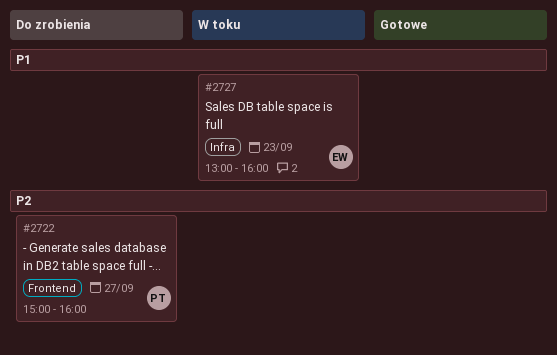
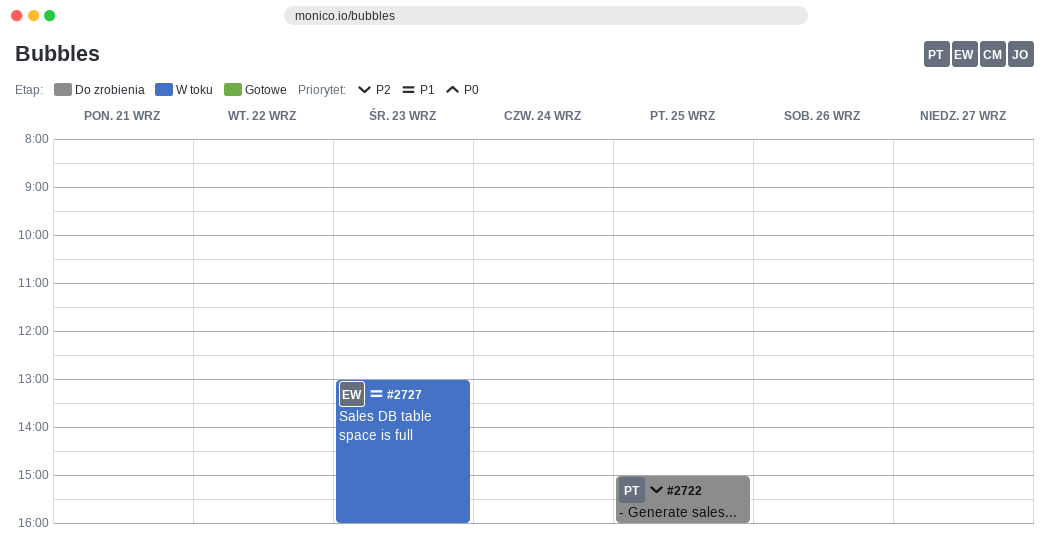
#2722, day: Sep 27 -> Sep 25

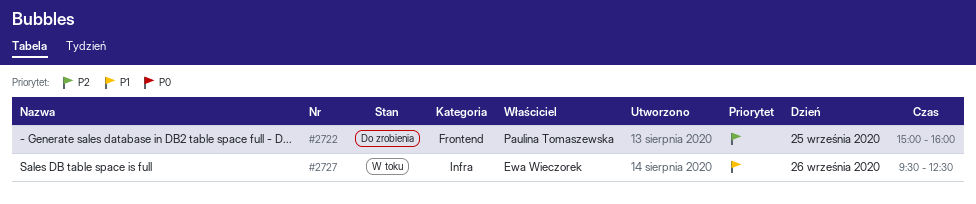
#2727, day: Sep 23 -> Sep 26
#2727, begins: 13:00 -> 09:30
#2727, ends: 16:00 -> 12:30

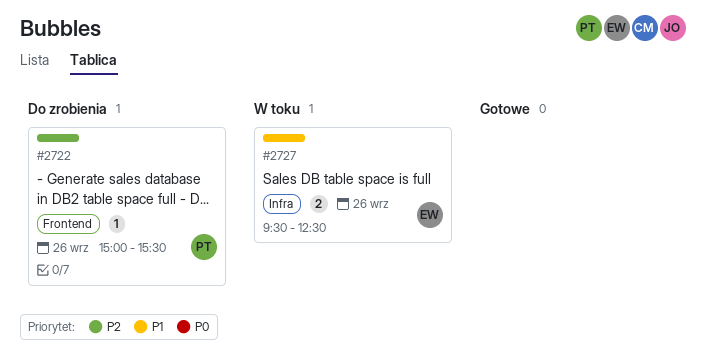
#2722, day: Sep 25 -> Sep 26
#2722, ends: 16:00 -> 15:30

